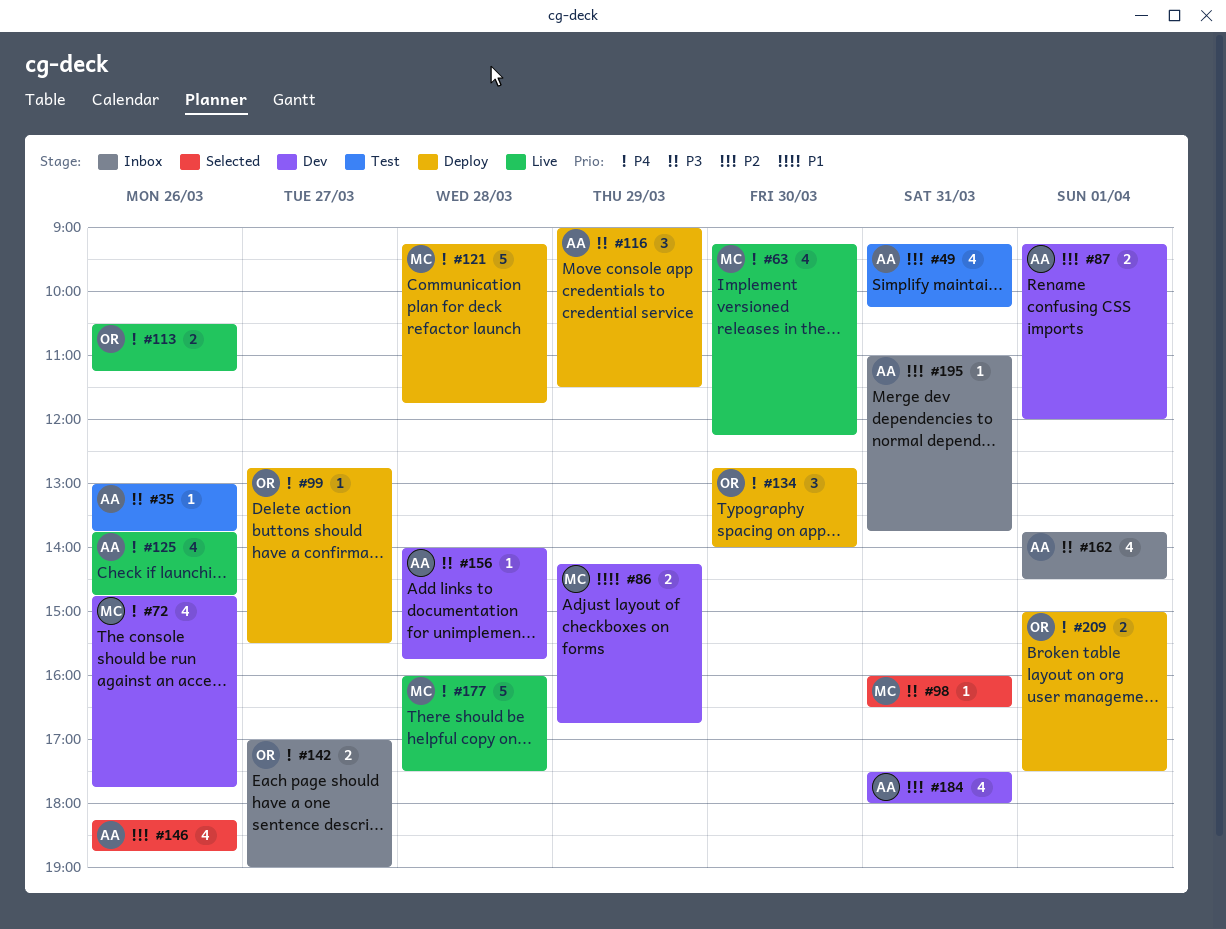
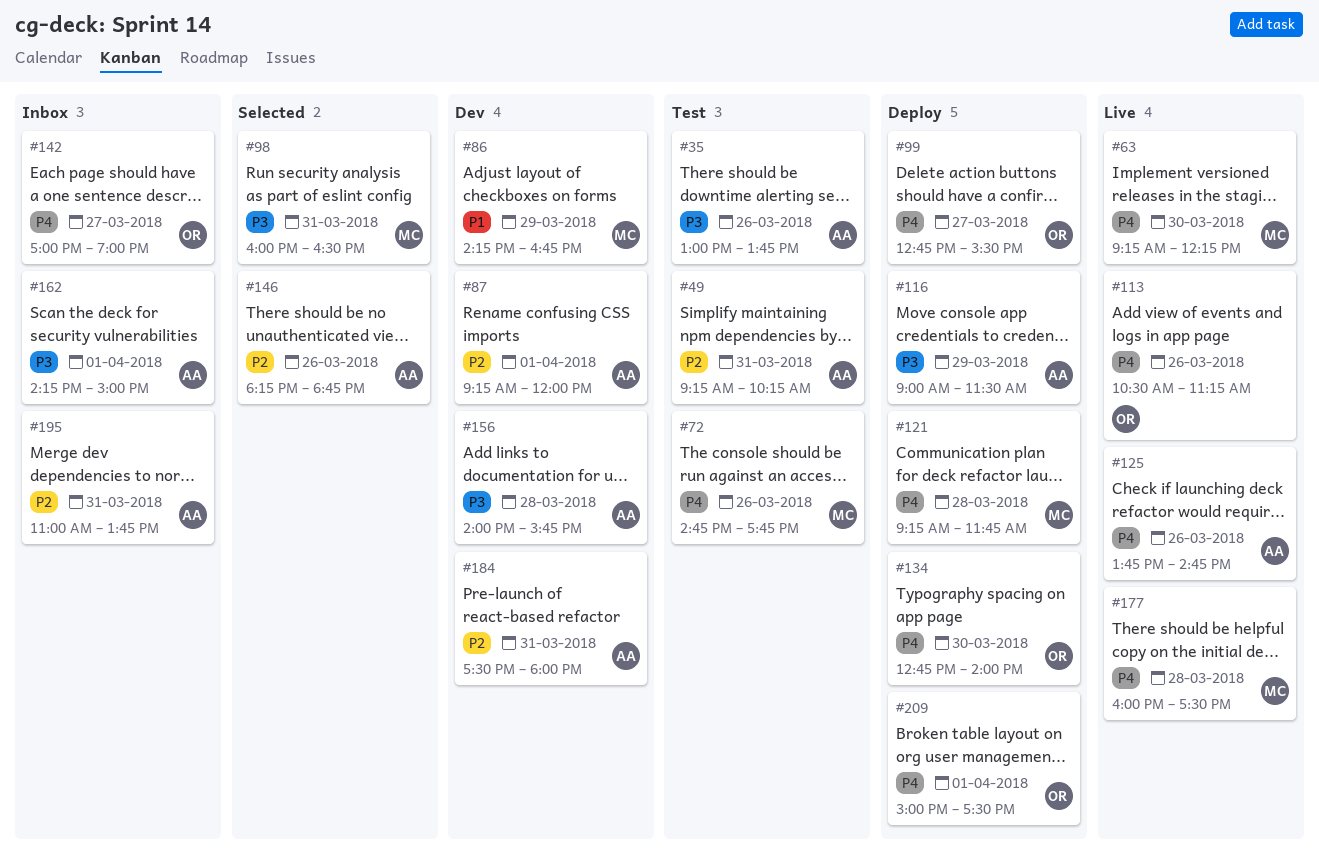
#72, status: Dev -> Test
#162, begins: 13:45 -> 14:15
#162, ends: 14:30 -> 15:00

